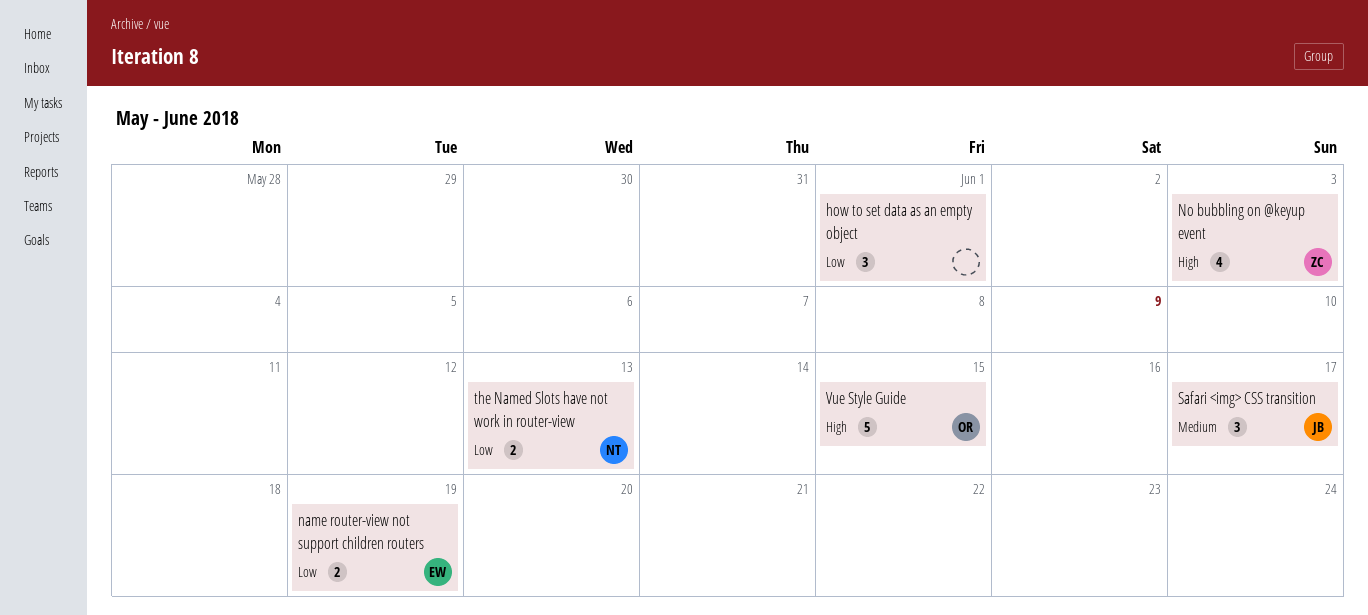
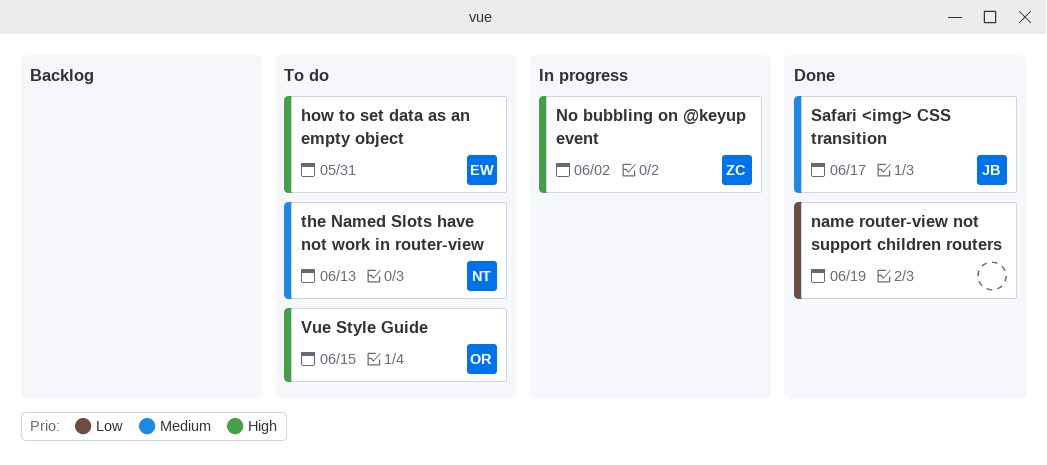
how to set data as an empty object, owner: none -> EW
how to set data as an empty object, priority: Low -> High
how to set data as an empty object, due: Jun 1 -> May 31
name router-view not support children routers, owner: EW -> none
No bubbling on @keyup event, due: Jun 3 -> Jun 2
the Named Slots have not work in router-view, priority: Low -> Medium

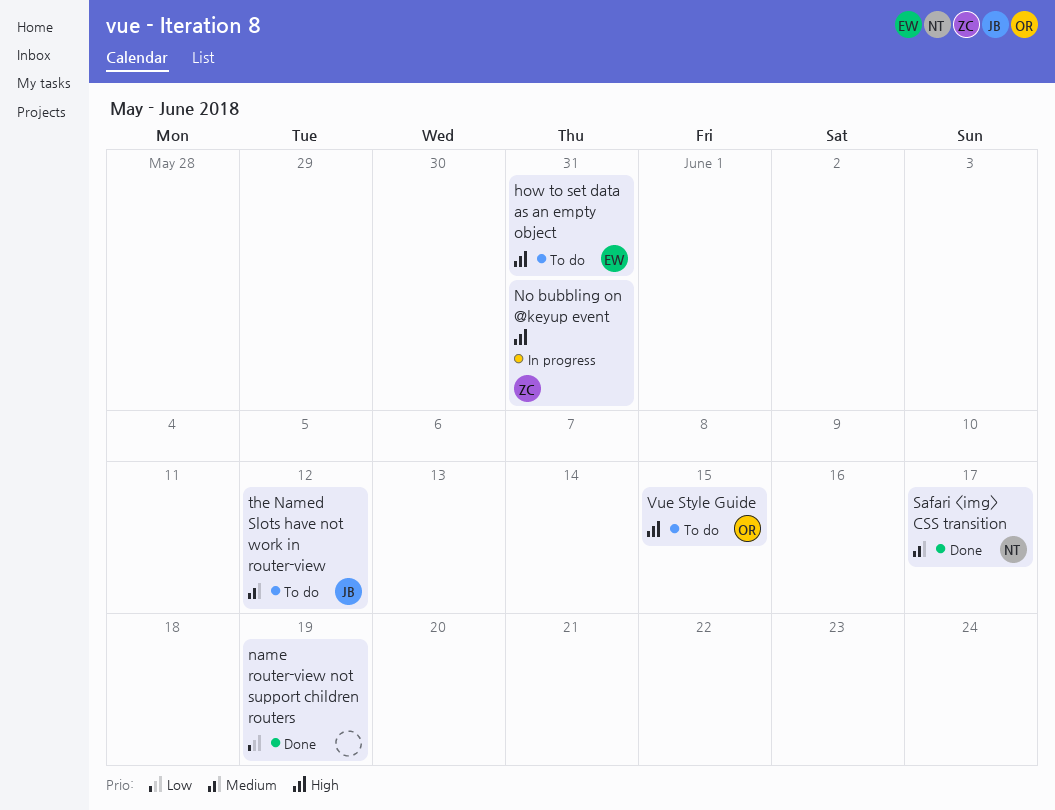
No bubbling on @keyup event, due: Jun 2 -> May 31
Safari <img> CSS transition, owner: JB -> NT
the Named Slots have not work in router-view, owner: NT -> JB
the Named Slots have not work in router-view, due: Jun 13 -> Jun 12

